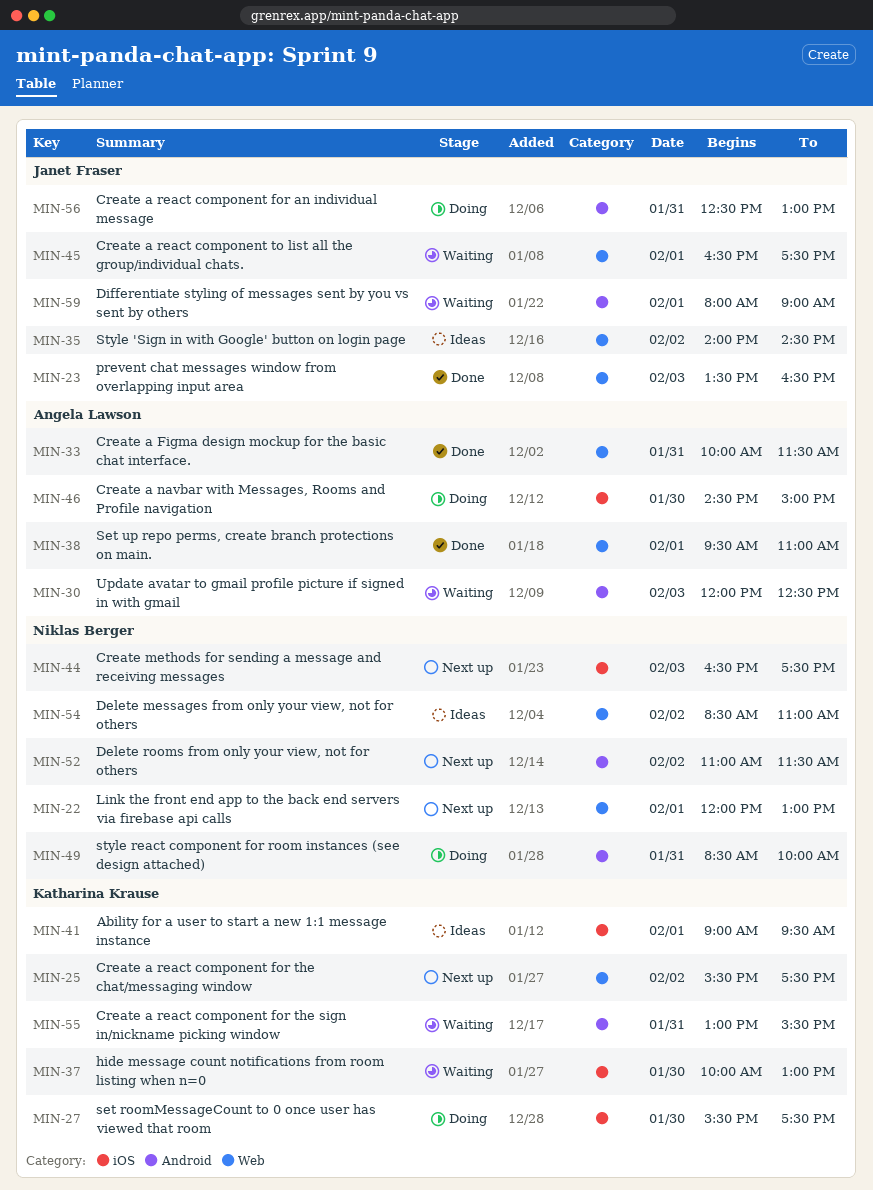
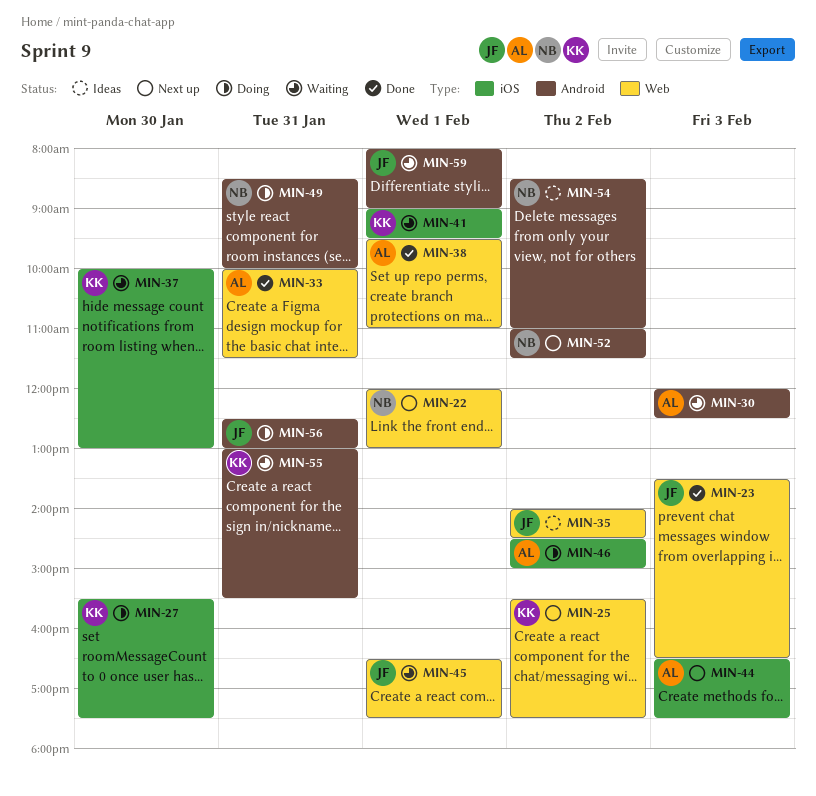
MIN-41, status: Ideas -> Waiting
MIN-44, owner: Niklas Berger -> Angela Lawson
MIN-46, day: Jan 30 -> Feb 2
MIN-54, label: Web -> Android

